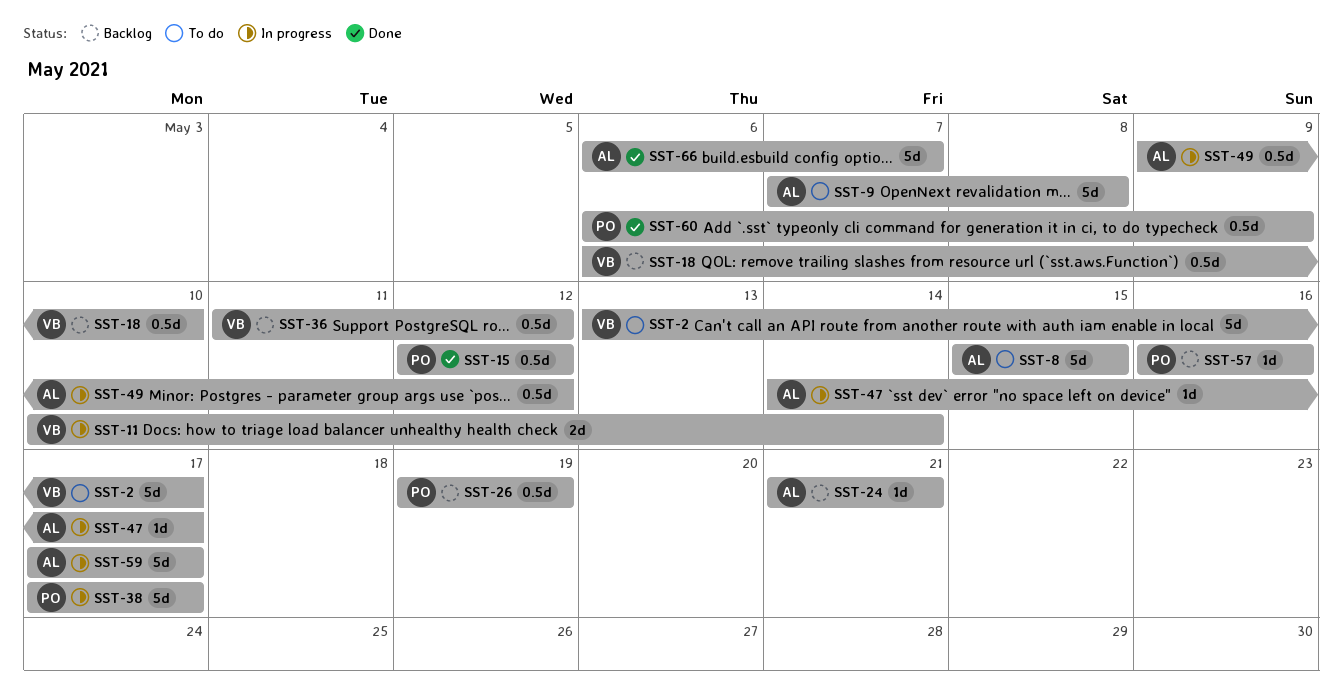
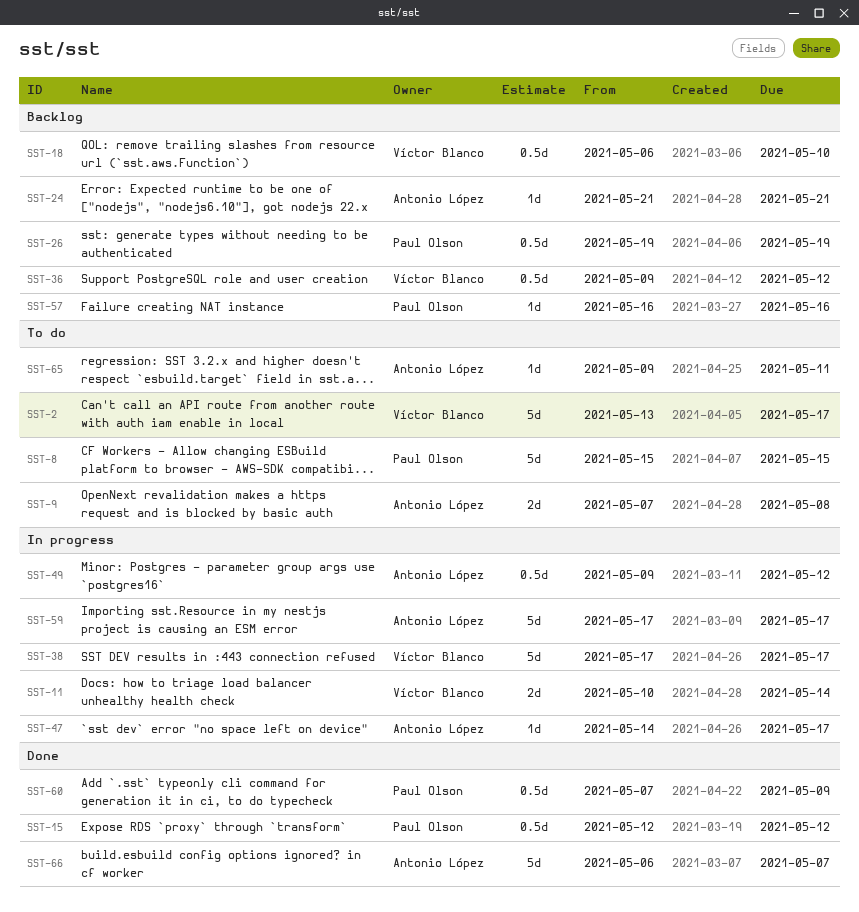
SST-8, owner: Antonio López -> Paul Olson
SST-9, estimate: 5d -> 2d
SST-36, start: May 11 -> May 9
SST-38, owner: Paul Olson -> Víctor Blanco
SST-60, start: May 6 -> May 7
SST-65: none -> present

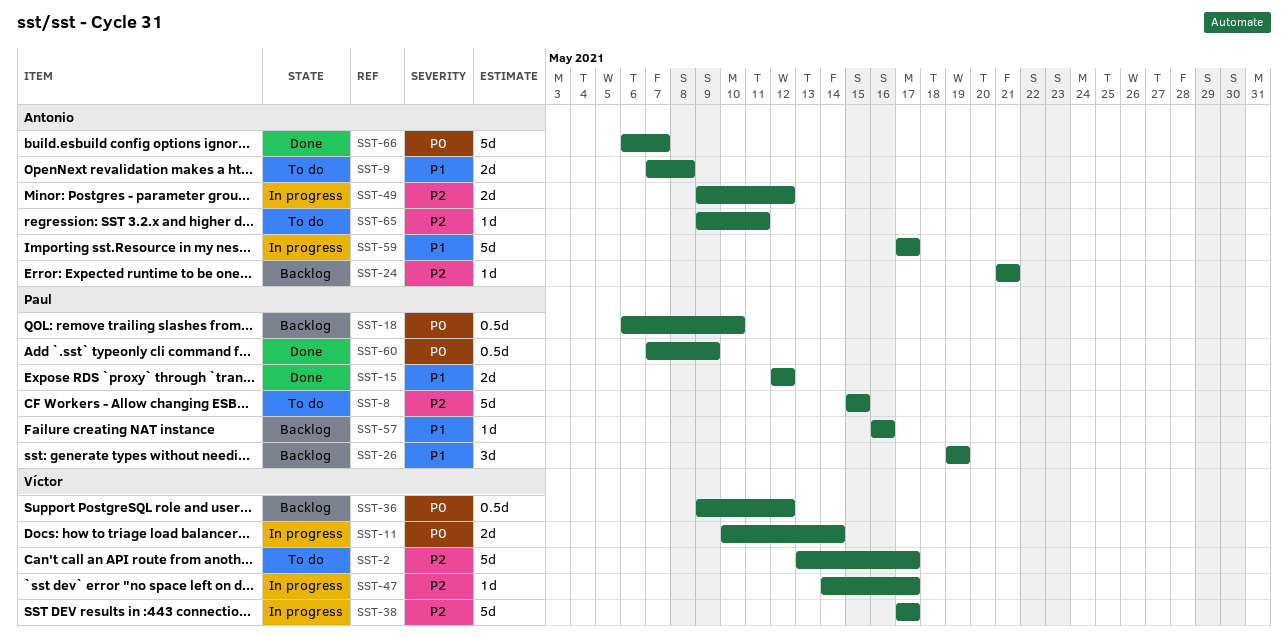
SST-15, estimate: 0.5d -> 2d
SST-18, owner: Víctor Blanco -> Paul Olson
SST-26, estimate: 0.5d -> 3d
SST-47, owner: Antonio López -> Víctor Blanco
SST-49, estimate: 0.5d -> 2d

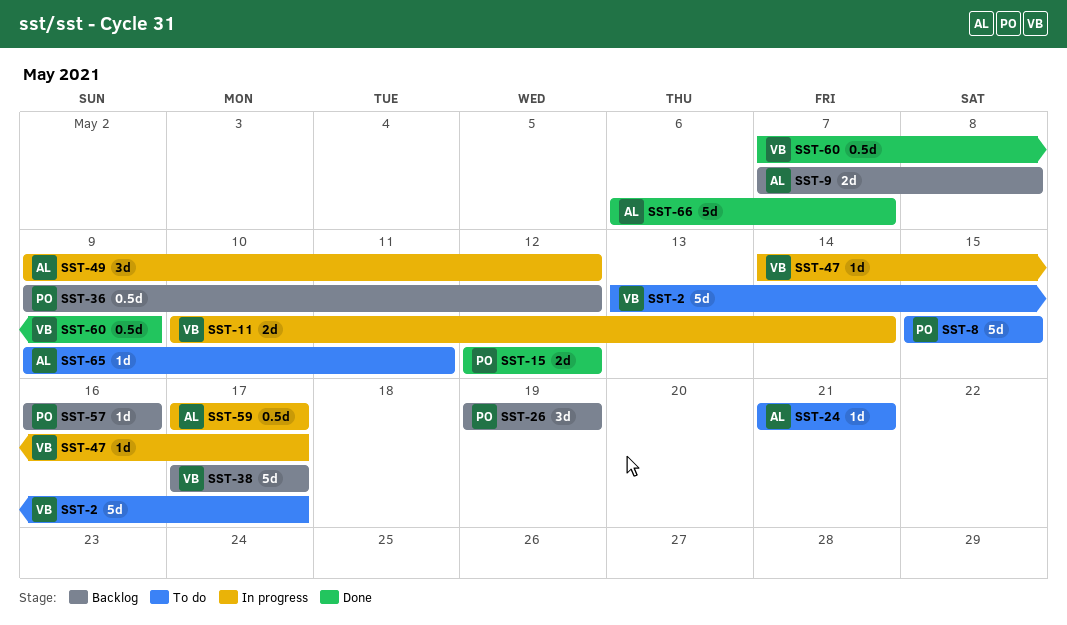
SST-9, status: To do -> Backlog
SST-18: present -> none
SST-24, status: Backlog -> To do
SST-36, owner: Víctor -> Paul
SST-38, status: In progress -> Backlog
SST-49, estimate: 2d -> 3d
SST-59, estimate: 5d -> 0.5d
SST-60, owner: Paul -> Víctor

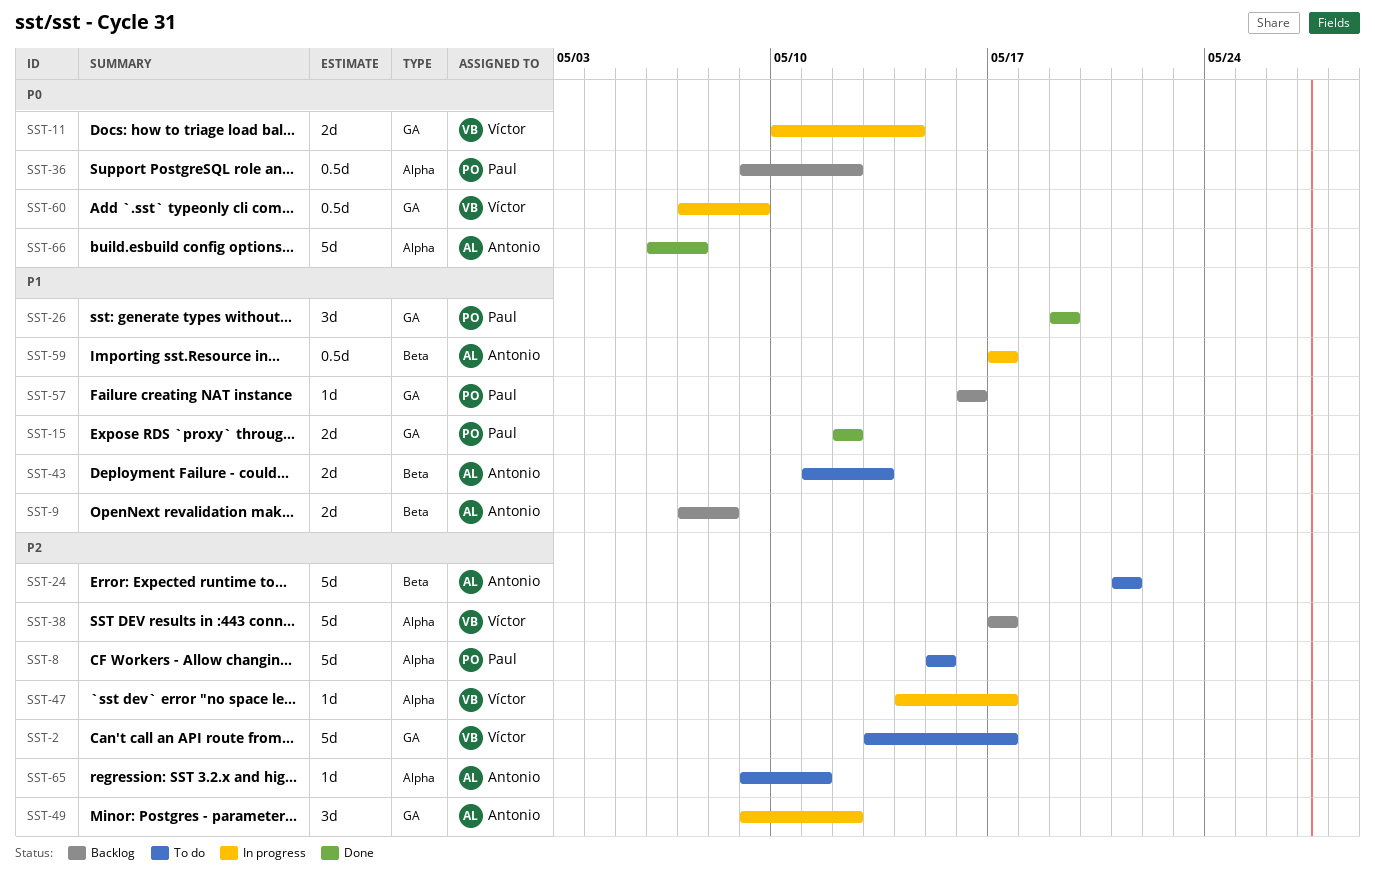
SST-24, estimate: 1d -> 5d
SST-26, status: Backlog -> Done
SST-43: none -> present
SST-60, status: Done -> In progress

